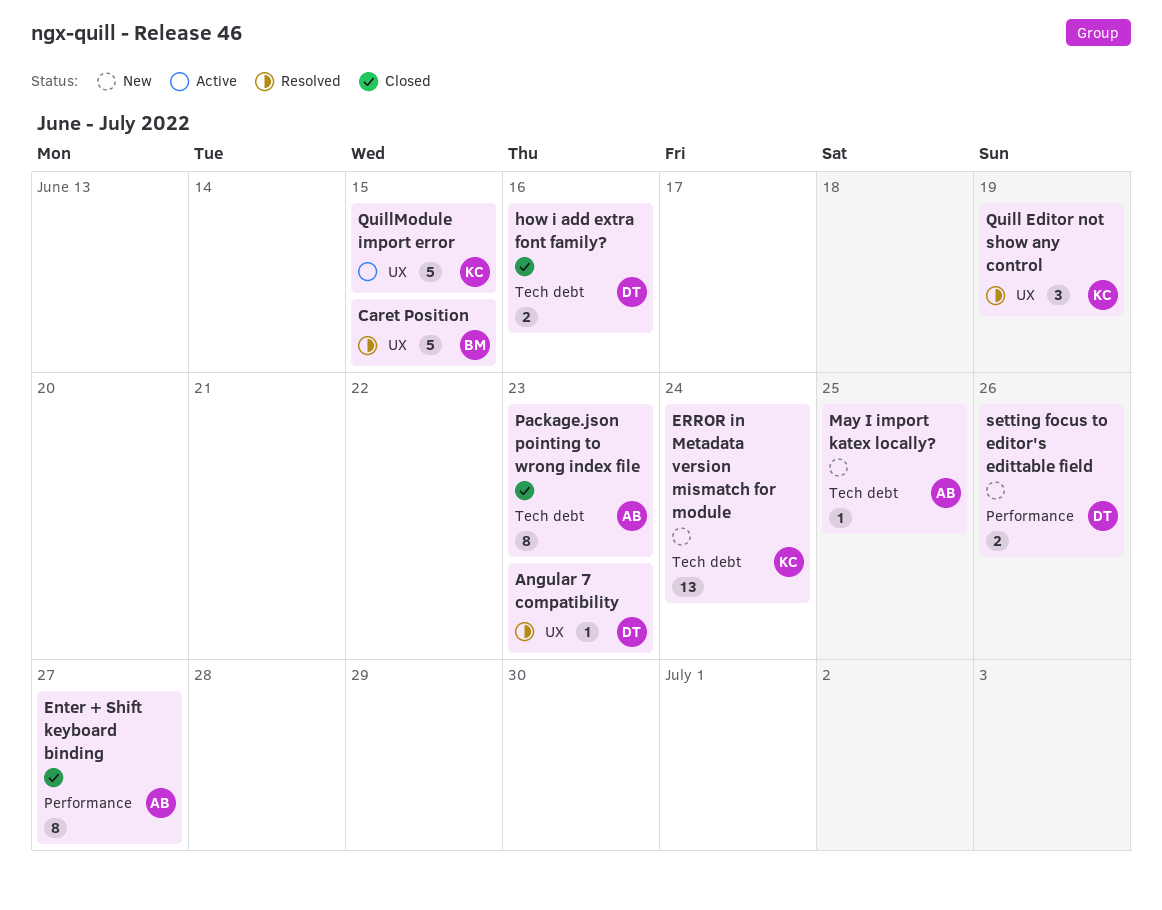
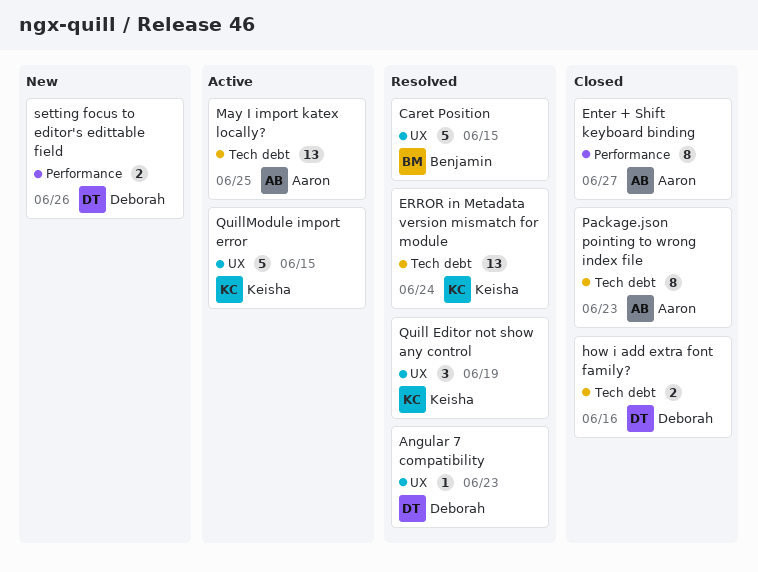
ERROR in Metadata version mismatch for module, status: New -> Resolved
May I import katex locally?, status: New -> Active
May I import katex locally?, estimate: 1 -> 13

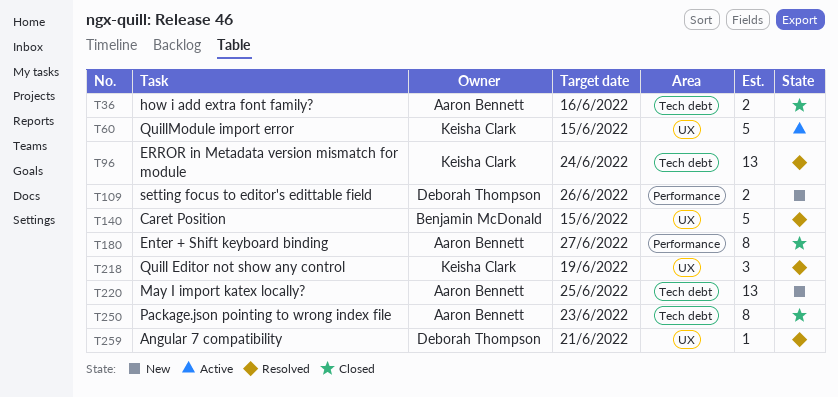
Angular 7 compatibility, due: Jun 23 -> Jun 21
how i add extra font family?, owner: Deborah Thompson -> Aaron Bennett
May I import katex locally?, status: Active -> New

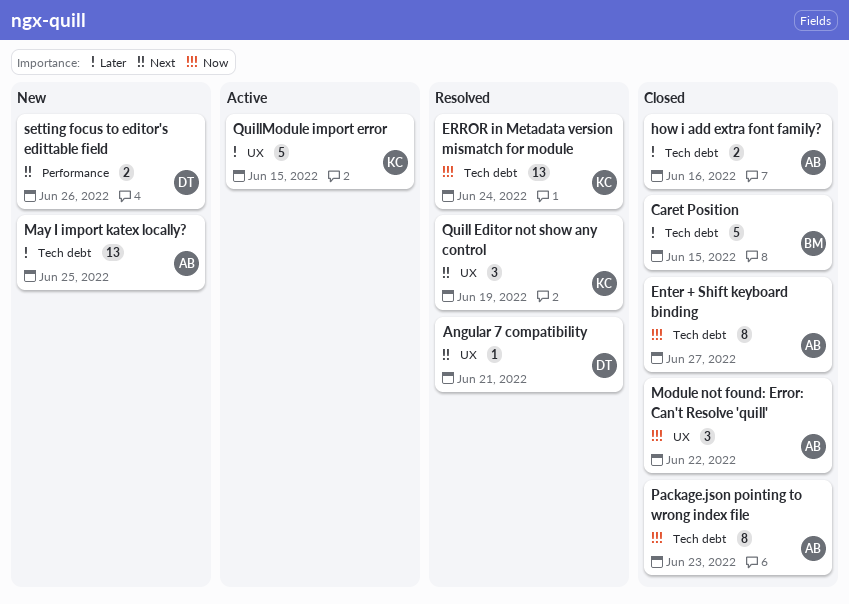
Caret Position, status: Resolved -> Closed
Caret Position, label: UX -> Tech debt
Enter + Shift keyboard binding, label: Performance -> Tech debt
Module not found: Error: Can't Resolve 'quill': none -> present

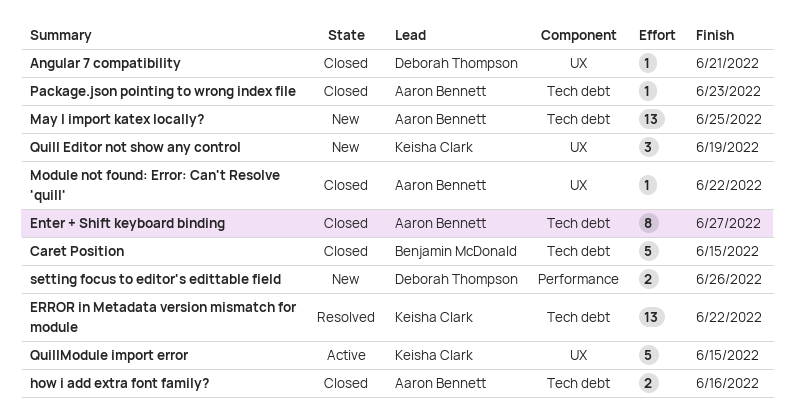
Angular 7 compatibility, status: Resolved -> Closed
ERROR in Metadata version mismatch for module, due: Jun 24 -> Jun 22
Module not found: Error: Can't Resolve 'quill', estimate: 3 -> 1
Package.json pointing to wrong index file, estimate: 8 -> 1
Quill Editor not show any control, status: Resolved -> New

